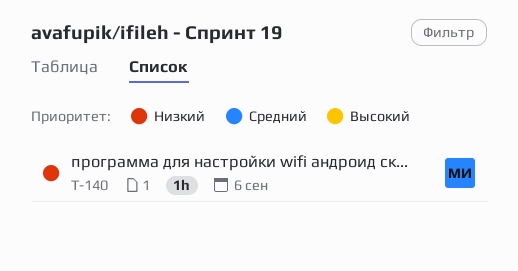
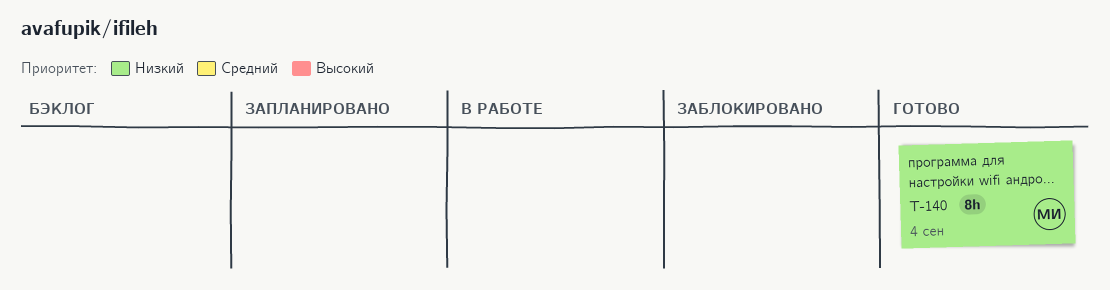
T-140, estimate: 1h -> 8h
T-140, due: Sep 6 -> Sep 4

